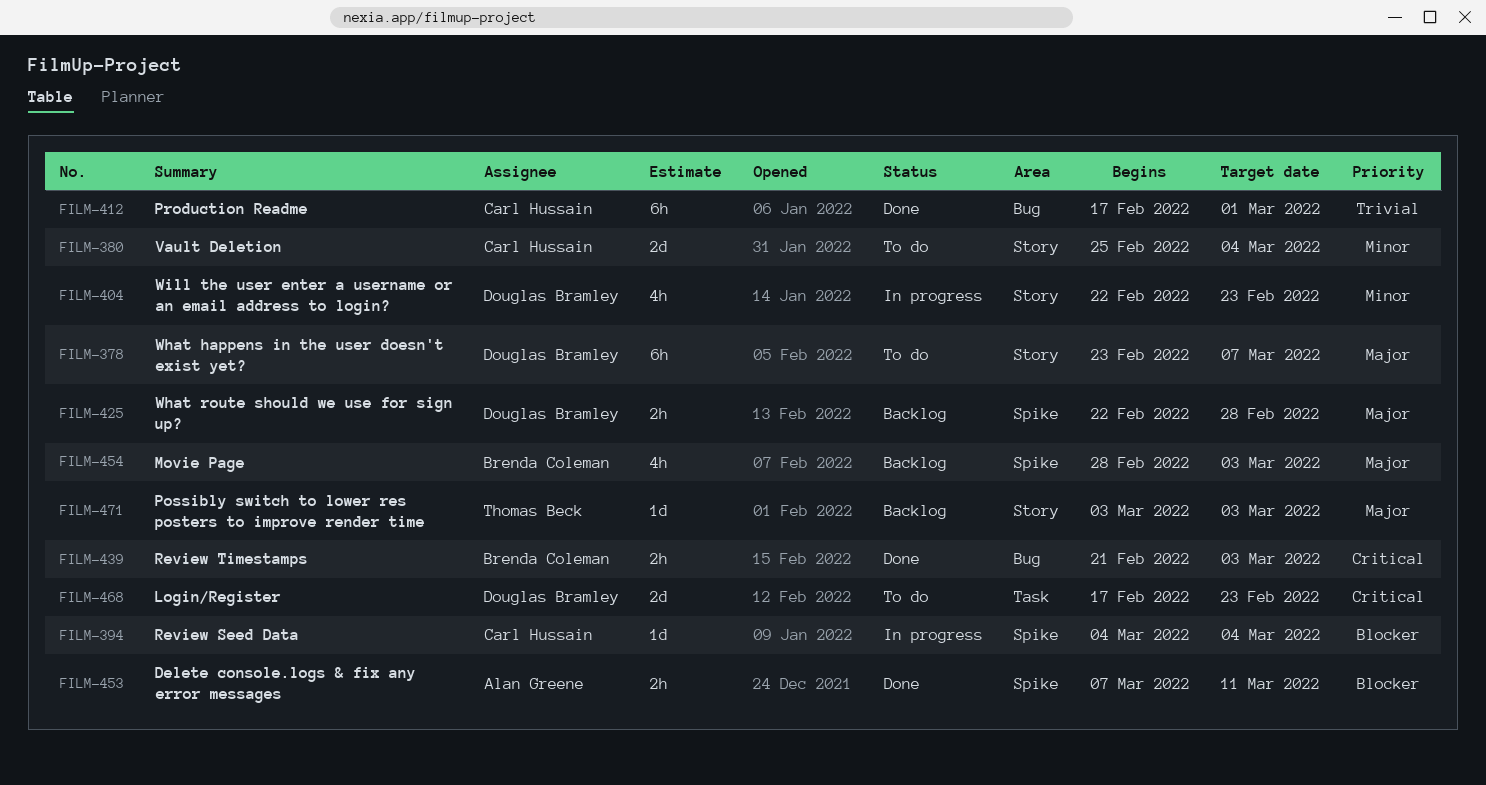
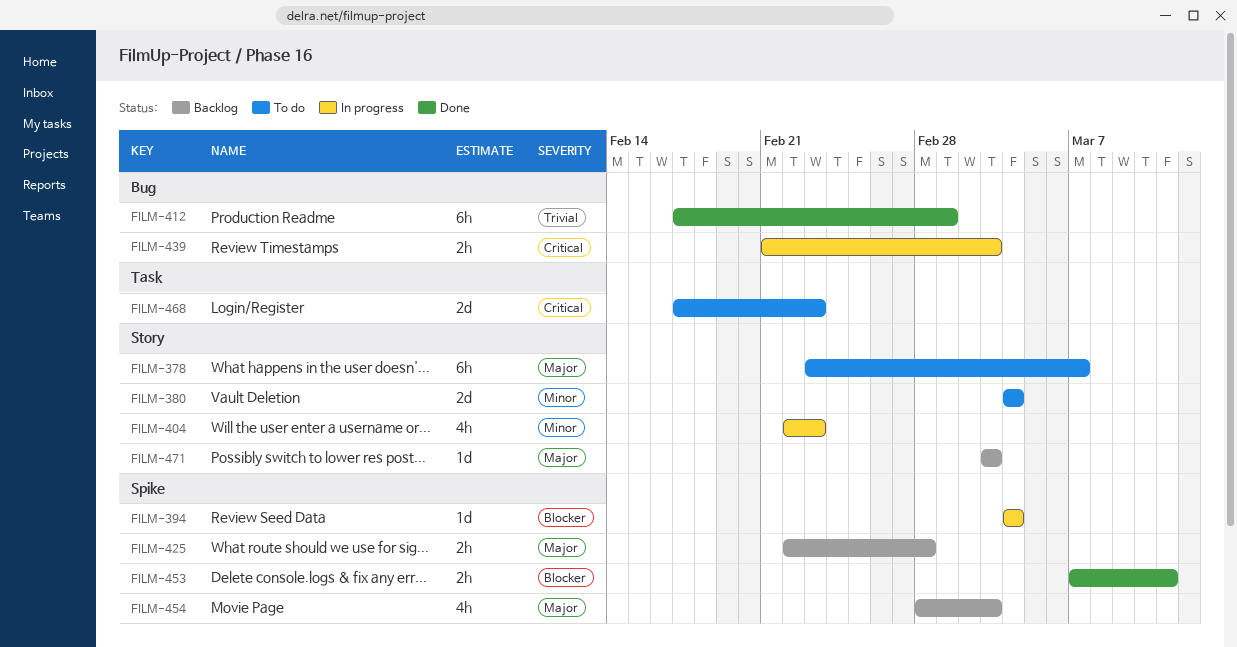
FILM-380, start: Feb 25 -> Mar 4
FILM-439, status: Done -> In progress

